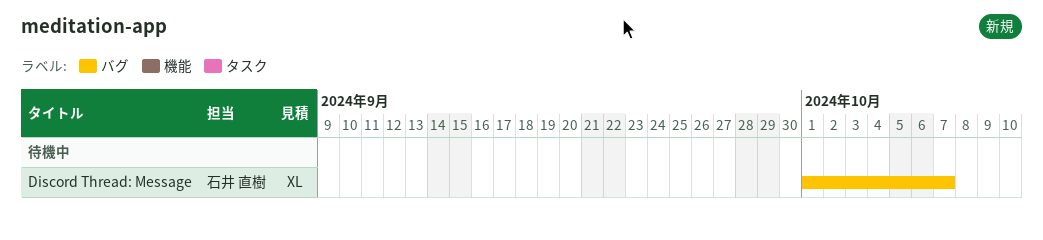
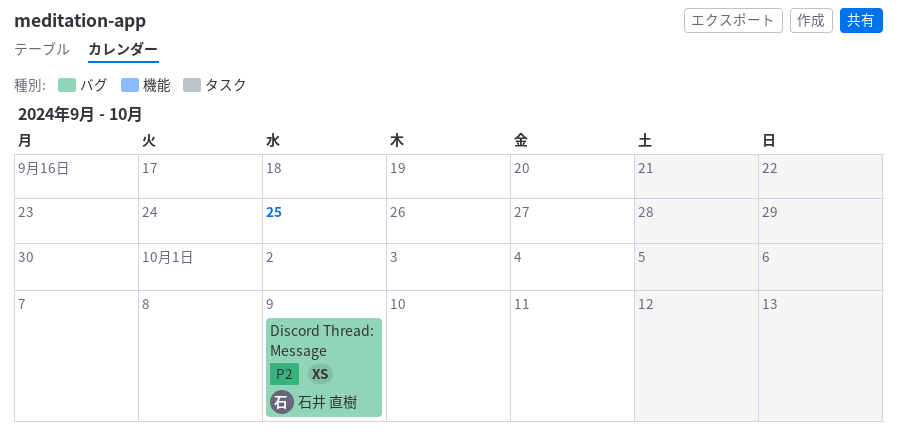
Discord Thread: Message, estimate: XL -> XS
Discord Thread: Message, due: Oct 7 -> Oct 9

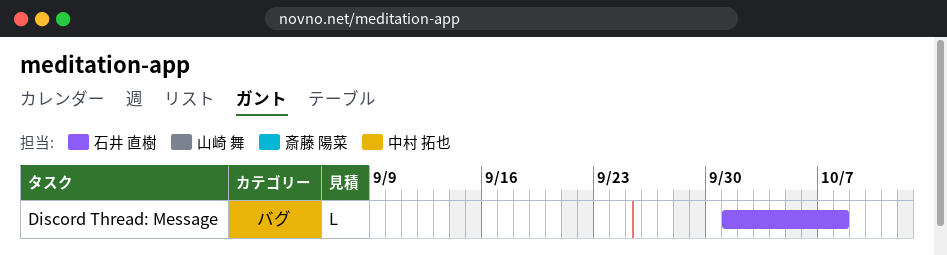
Discord Thread: Message, estimate: XS -> L
Discord Thread: Message, due: Oct 9 -> Oct 8

